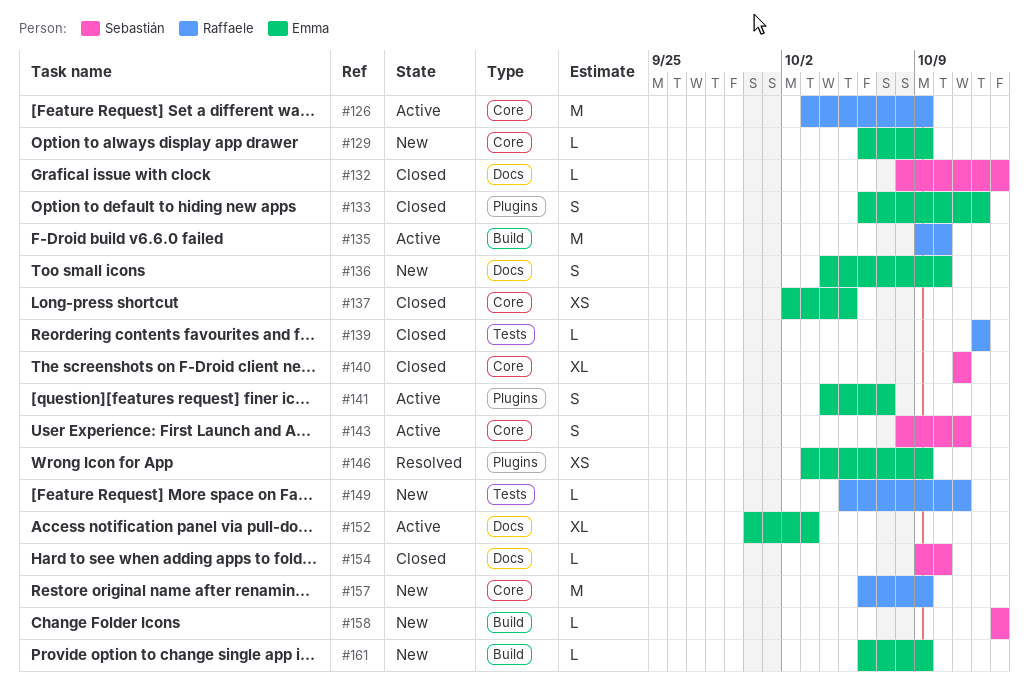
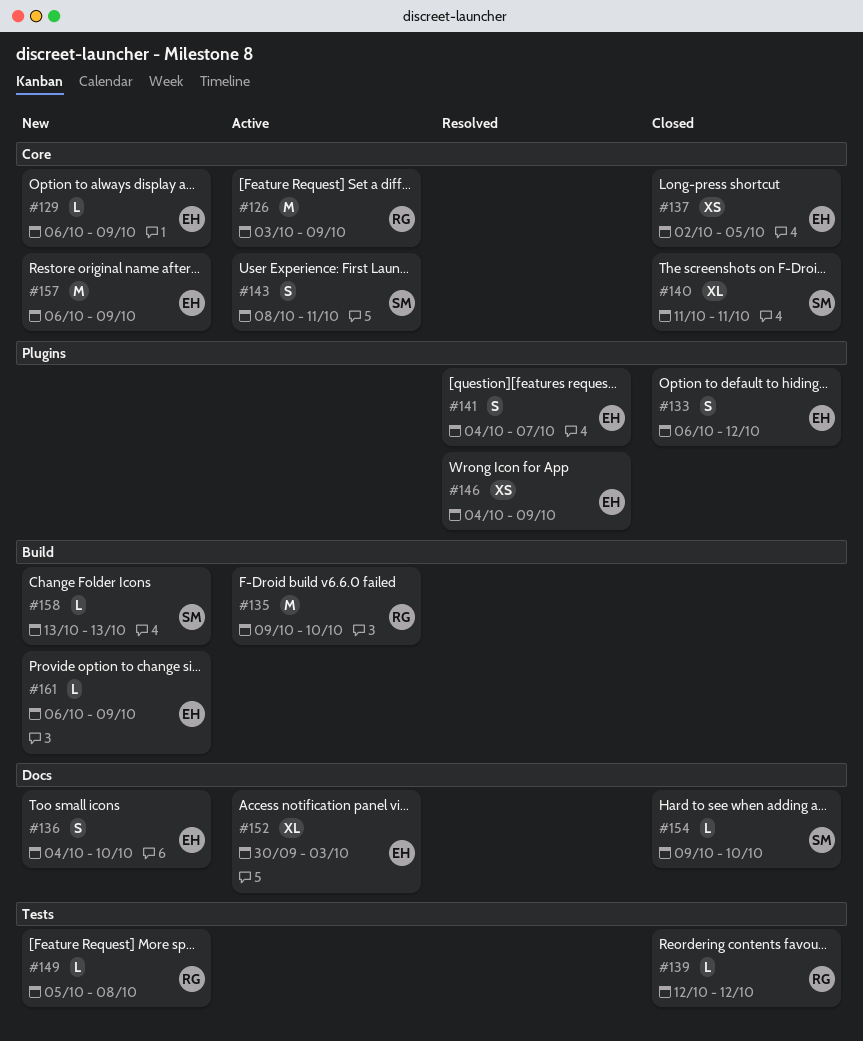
#132: present -> none
#141, status: Active -> Resolved
#146, start: Oct 3 -> Oct 4
#149, due: Oct 11 -> Oct 8
#157, owner: Raffaele -> Emma

